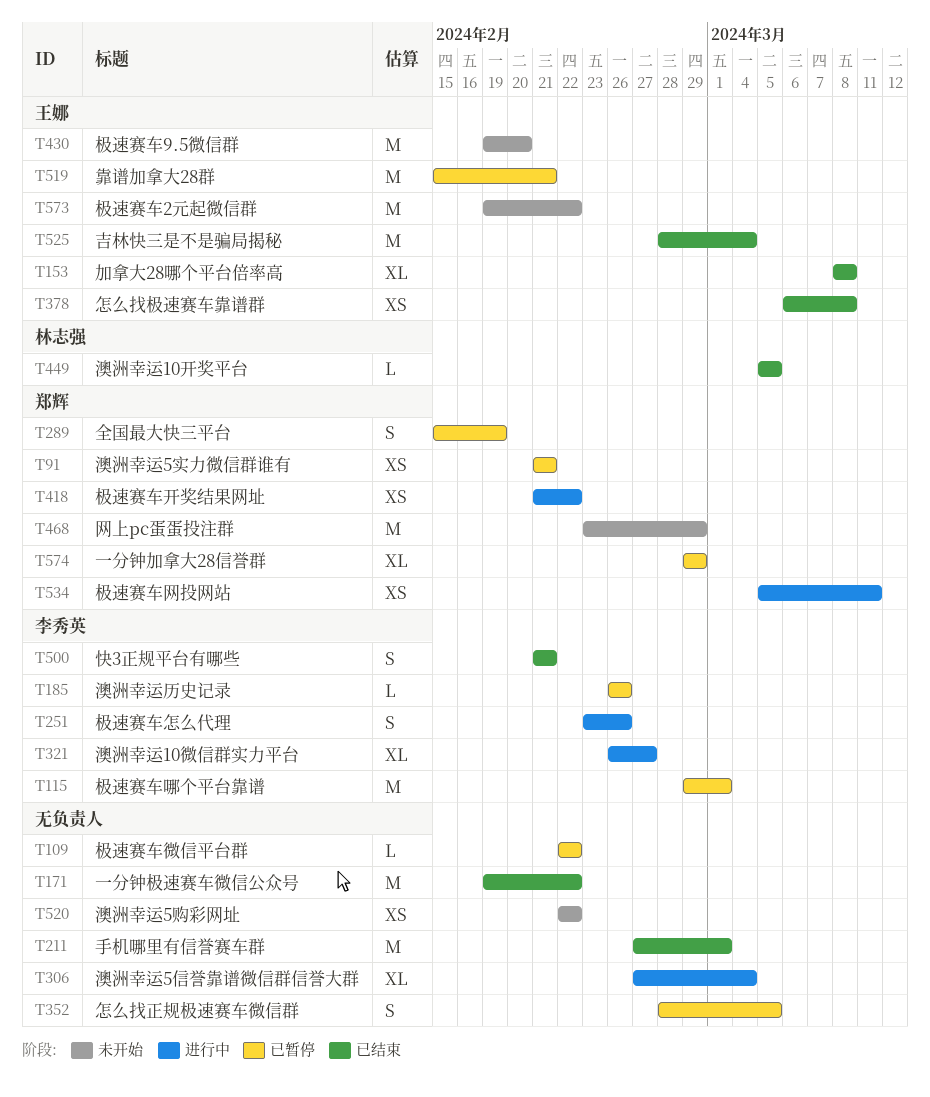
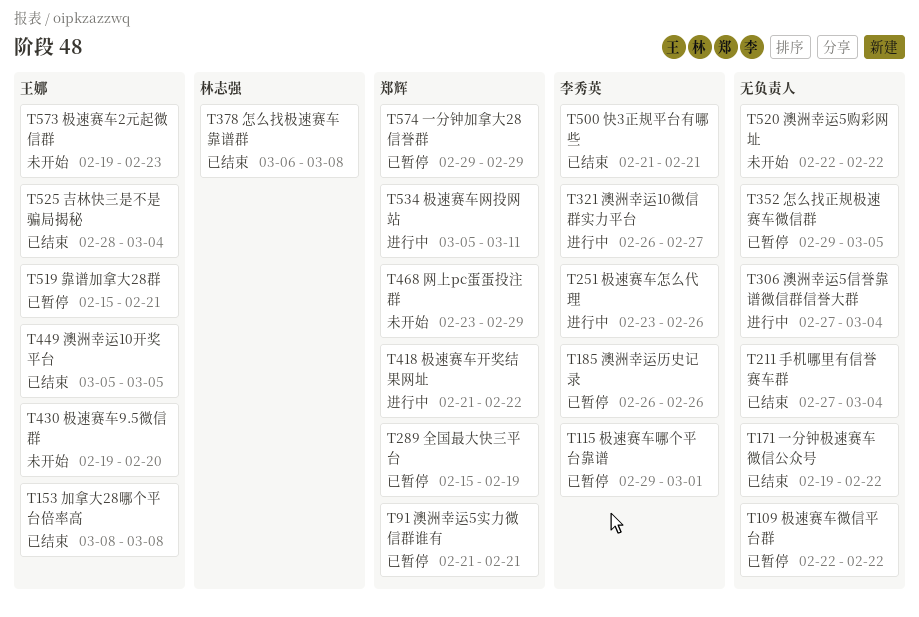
T211, due: Mar 1 -> Mar 4
T352, start: Feb 28 -> Feb 29
T378, owner: 王娜 -> 林志强
T449, owner: 林志强 -> 王娜
T573, due: Feb 22 -> Feb 23

